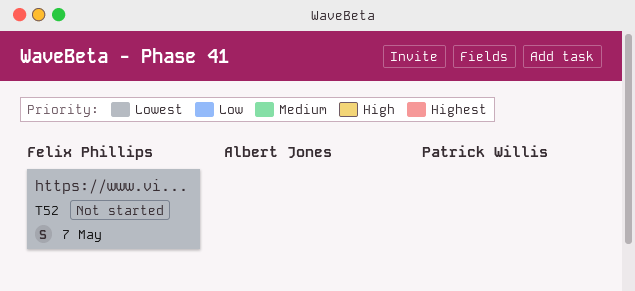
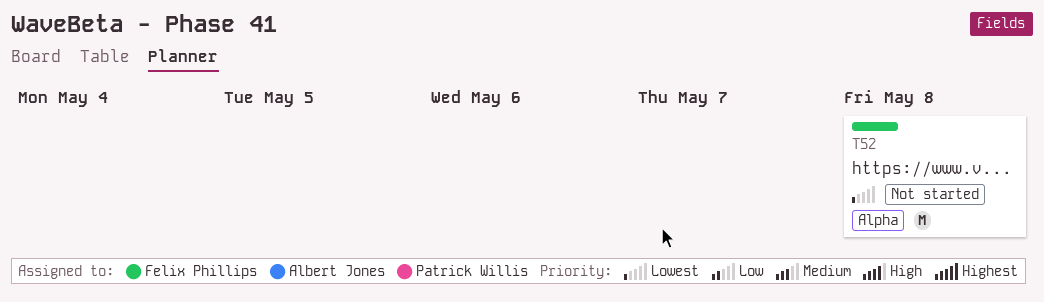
T52, estimate: S -> M
T52, due: May 7 -> May 8

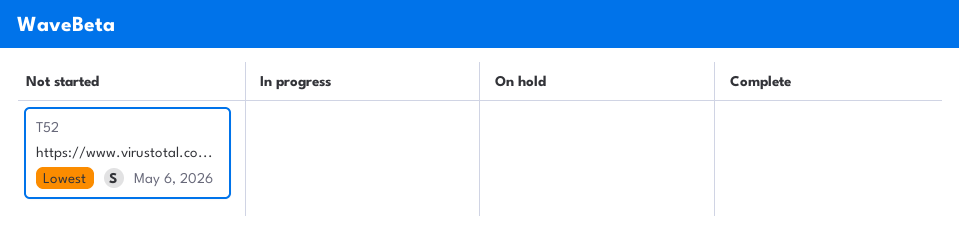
T52, estimate: M -> S
T52, due: May 8 -> May 6

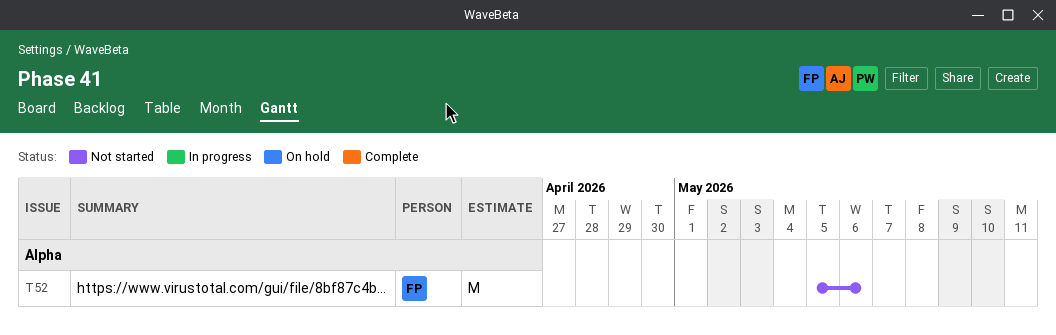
T52, estimate: S -> M

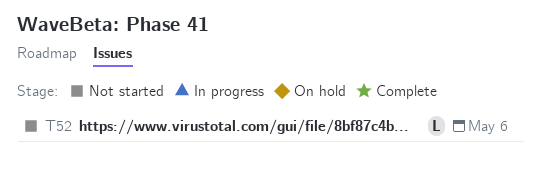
T52, estimate: M -> L

